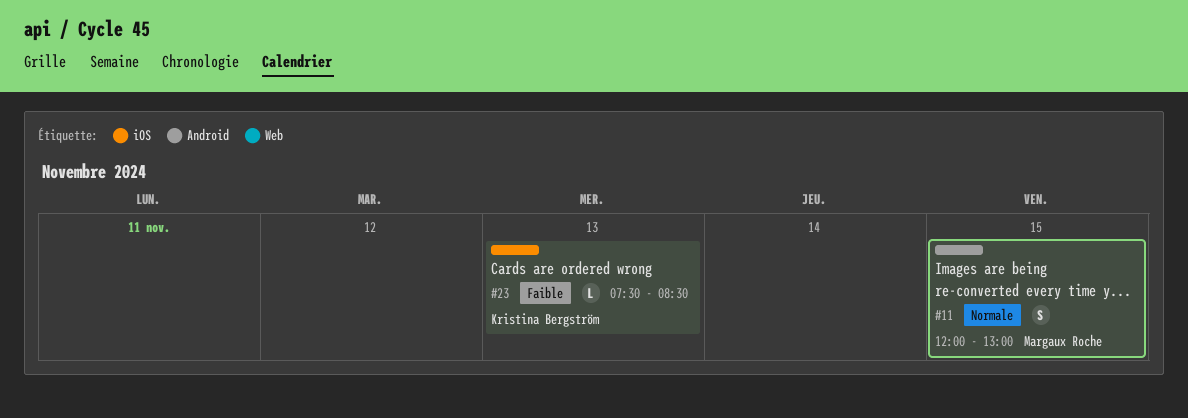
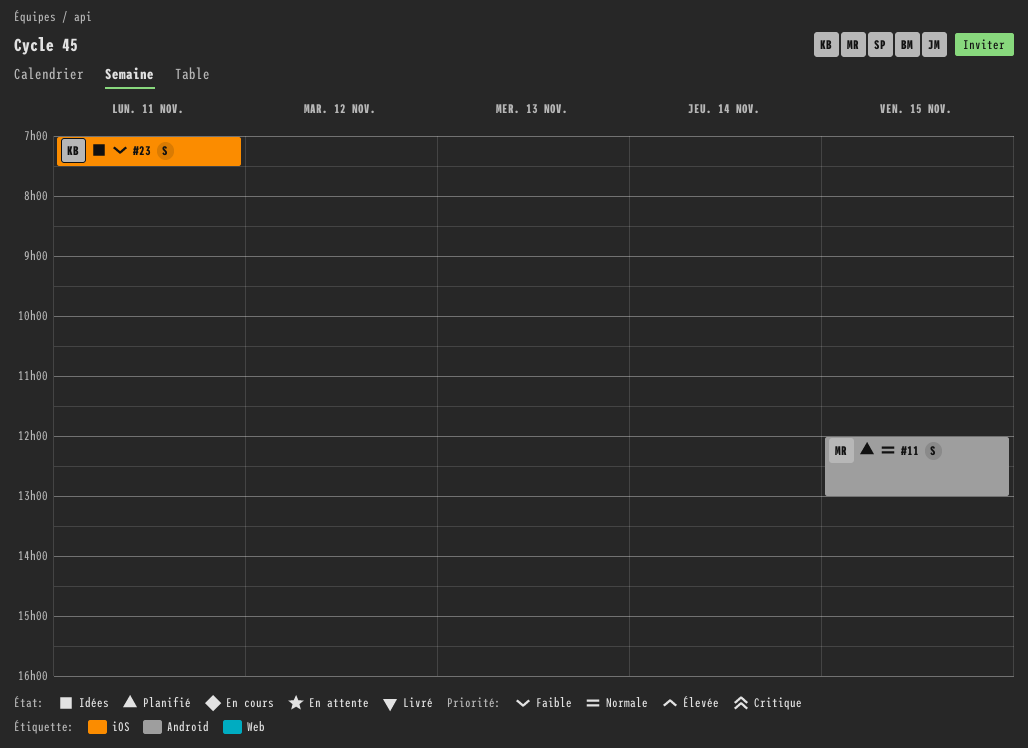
#23, estimate: L -> S
#23, day: Nov 13 -> Nov 11
#23, begins: 07:30 -> 07:00
#23, ends: 08:30 -> 07:30

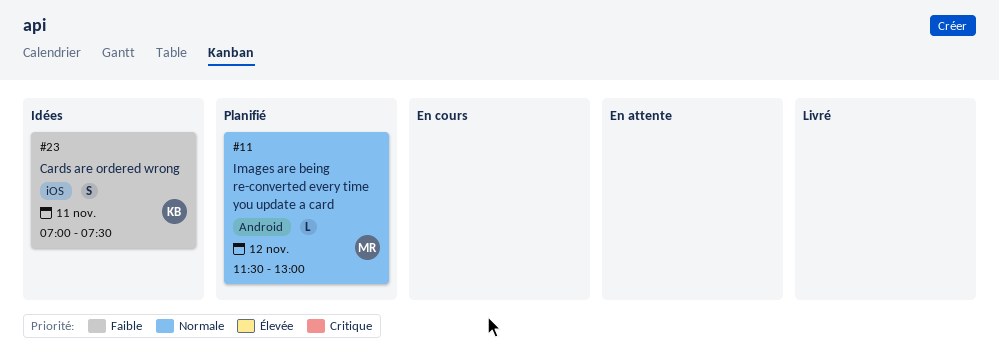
#11, estimate: S -> L
#11, day: Nov 15 -> Nov 12
#11, begins: 12:00 -> 11:30

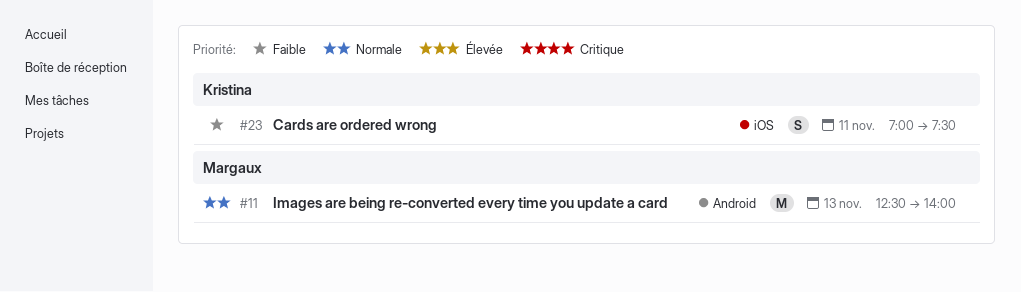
#11, estimate: L -> M
#11, day: Nov 12 -> Nov 13
#11, begins: 11:30 -> 12:30
#11, ends: 13:00 -> 14:00

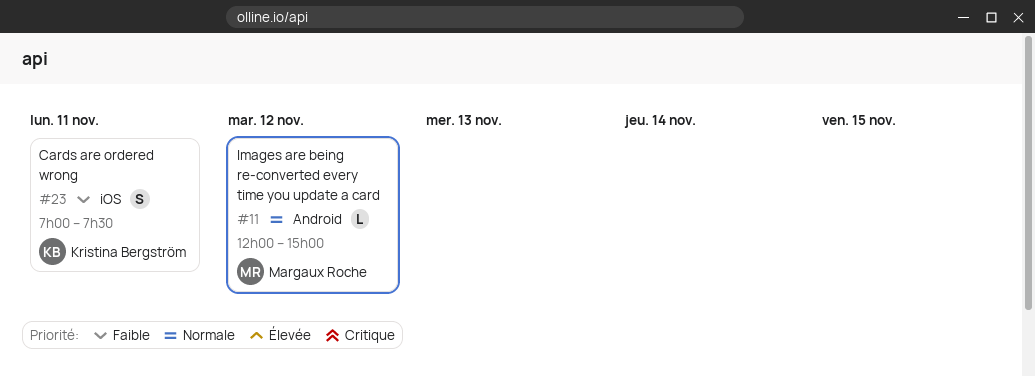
#11, estimate: M -> L
#11, day: Nov 13 -> Nov 12
#11, begins: 12:30 -> 12:00
#11, ends: 14:00 -> 15:00

